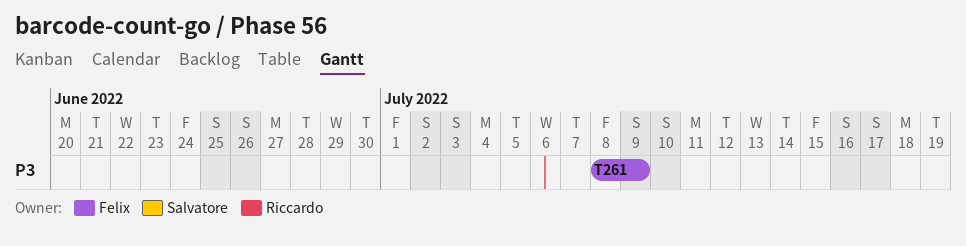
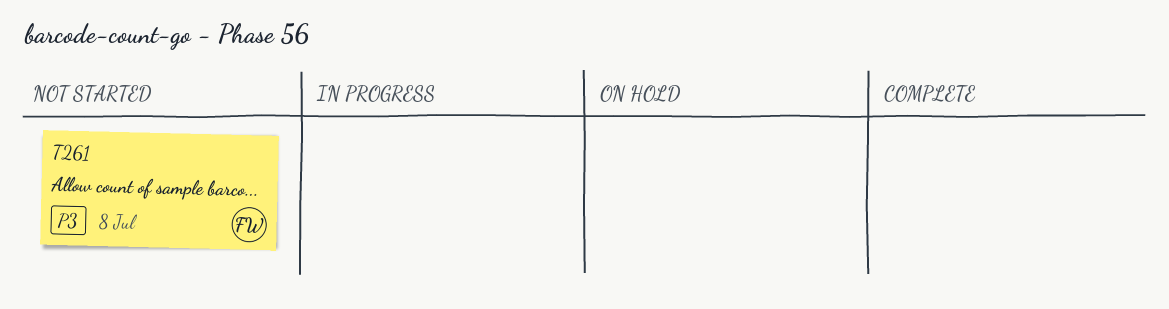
T261, due: Jul 9 -> Jul 8

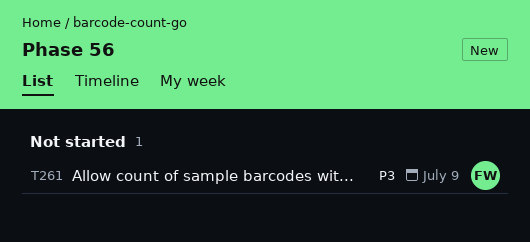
T261, due: Jul 8 -> Jul 9

